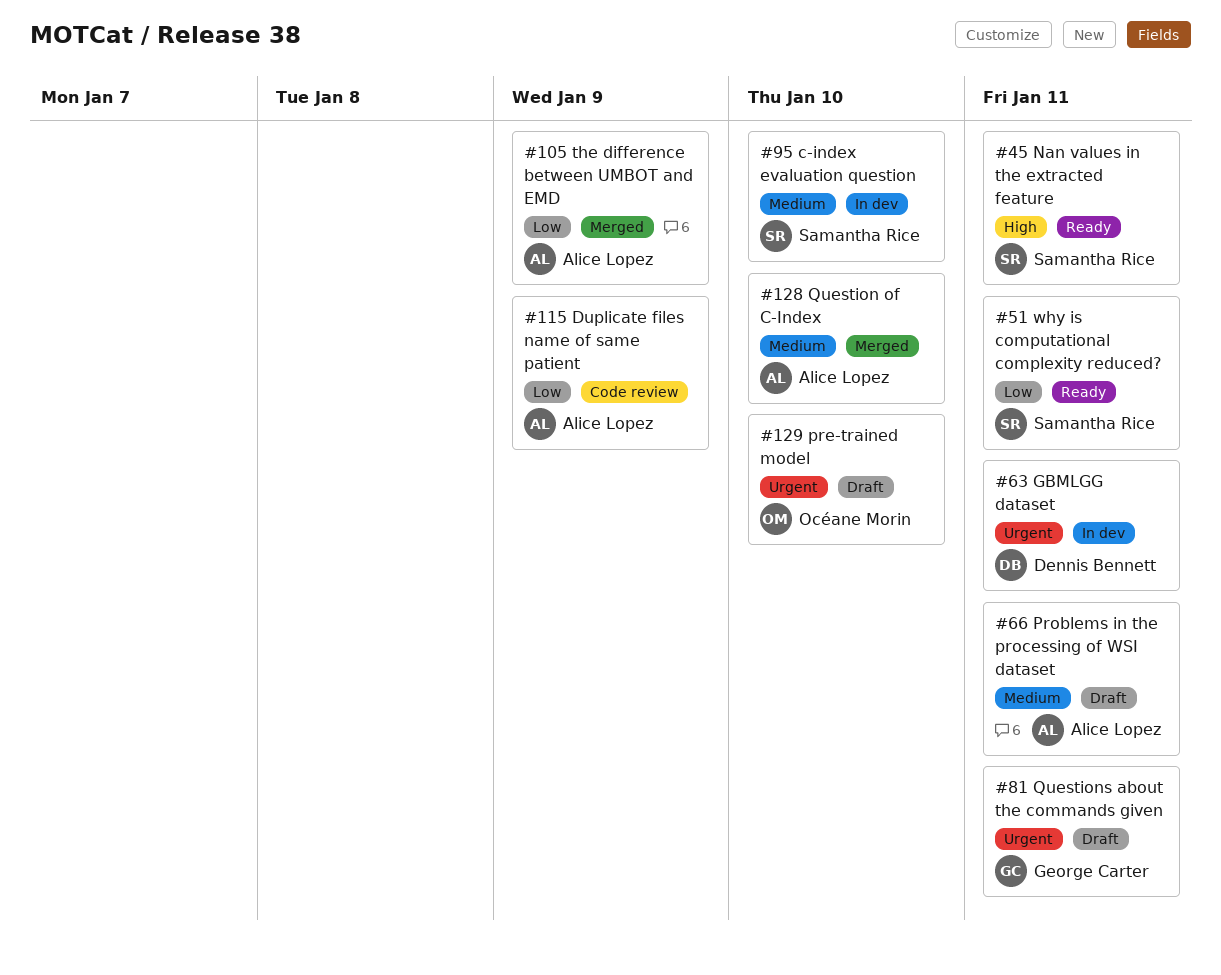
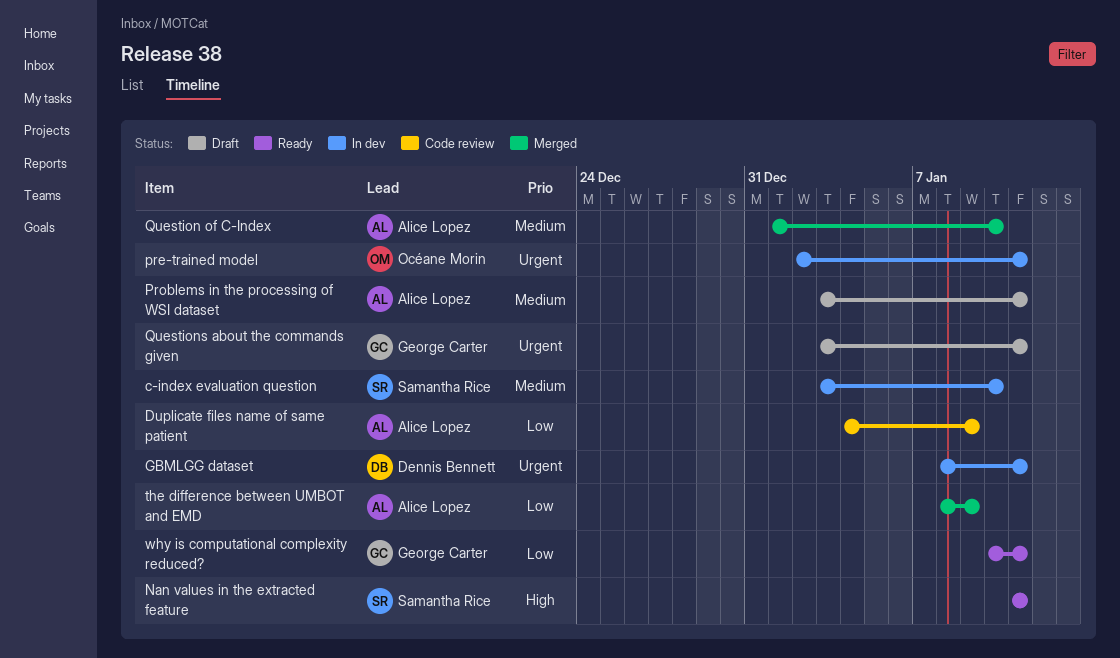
pre-trained model, status: Draft -> In dev
pre-trained model, due: Jan 10 -> Jan 11
why is computational complexity reduced?, owner: Samantha Rice -> George Carter

